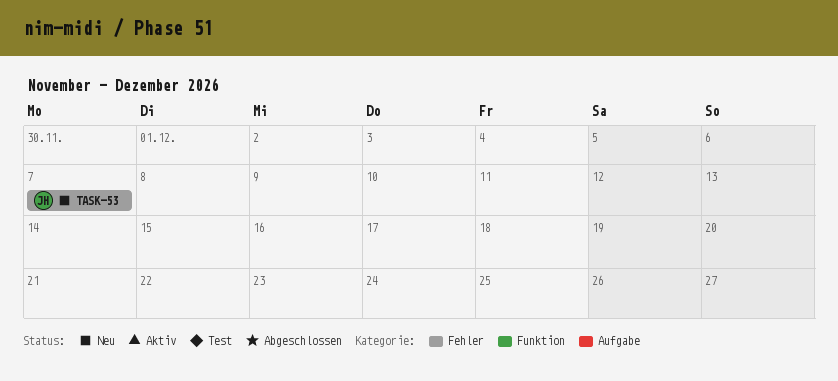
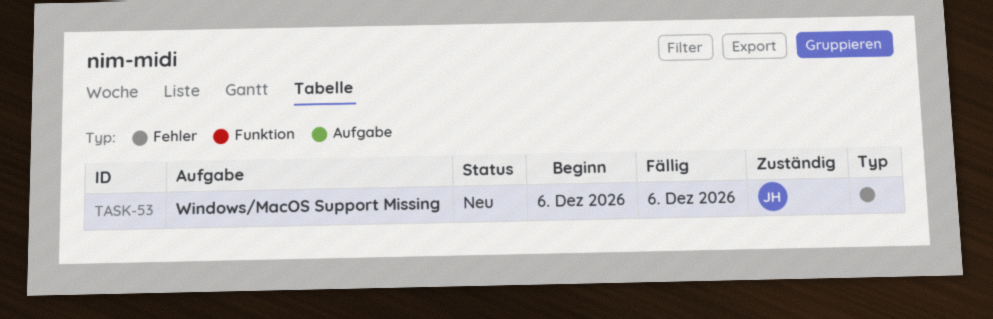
TASK-53, start: Dec 7 -> Dec 6
TASK-53, due: Dec 7 -> Dec 6

